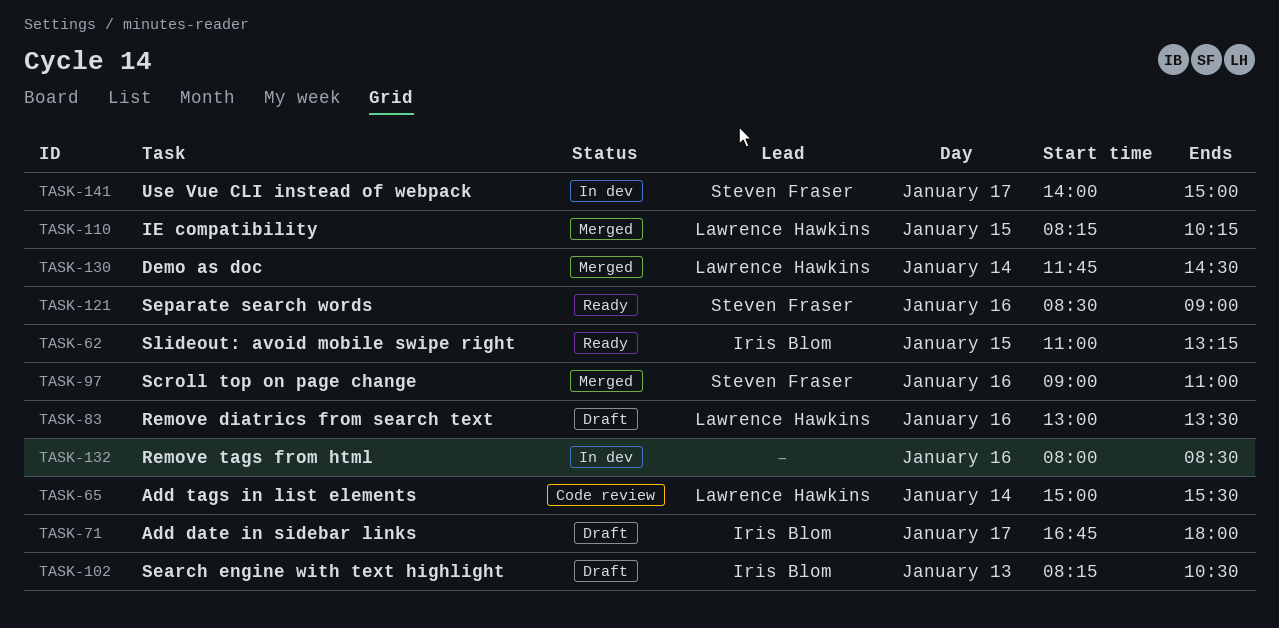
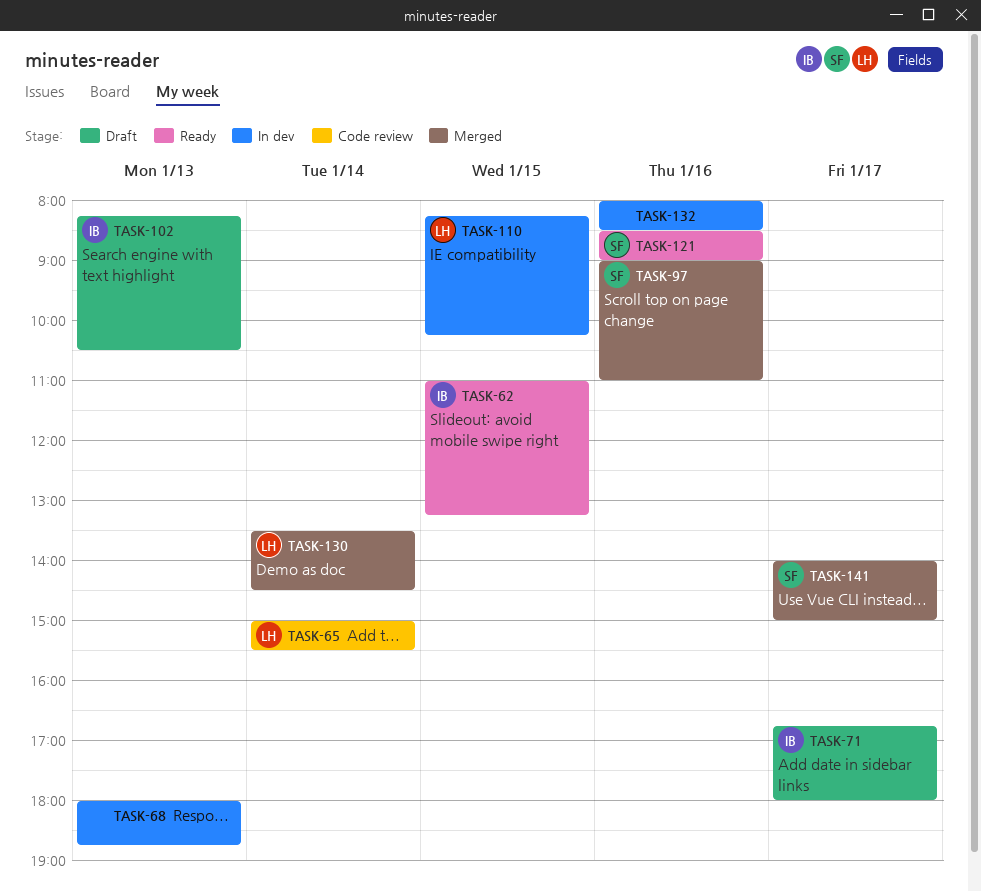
TASK-68: none -> present
TASK-83: present -> none
TASK-110, status: Merged -> In dev
TASK-130, begins: 11:45 -> 13:30
TASK-141, status: In dev -> Merged

